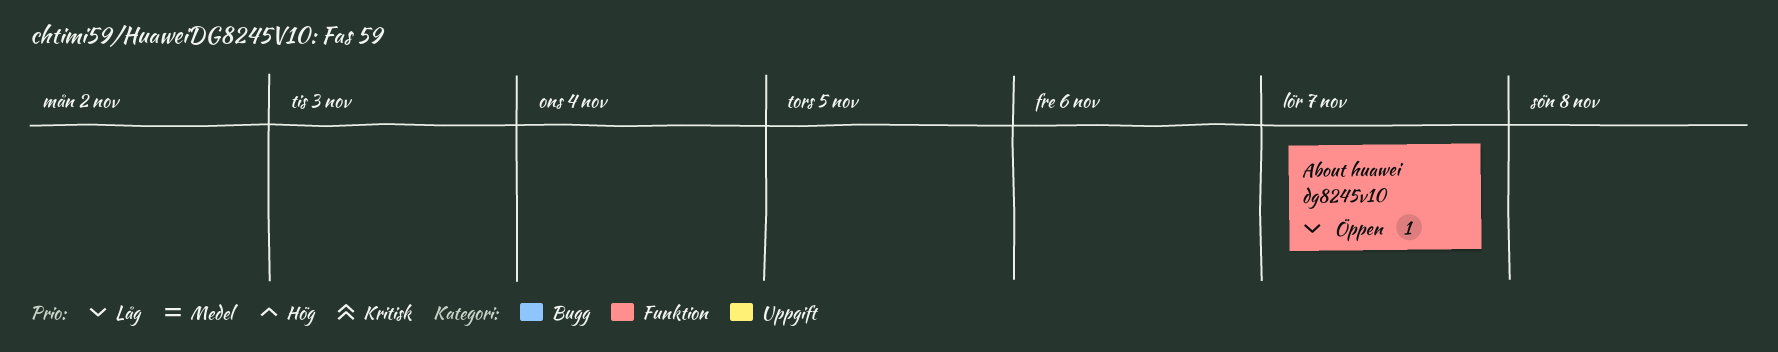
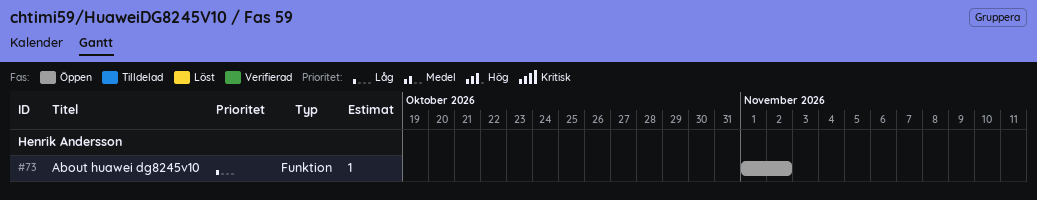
About huawei dg8245v10, due: Nov 7 -> Nov 2

